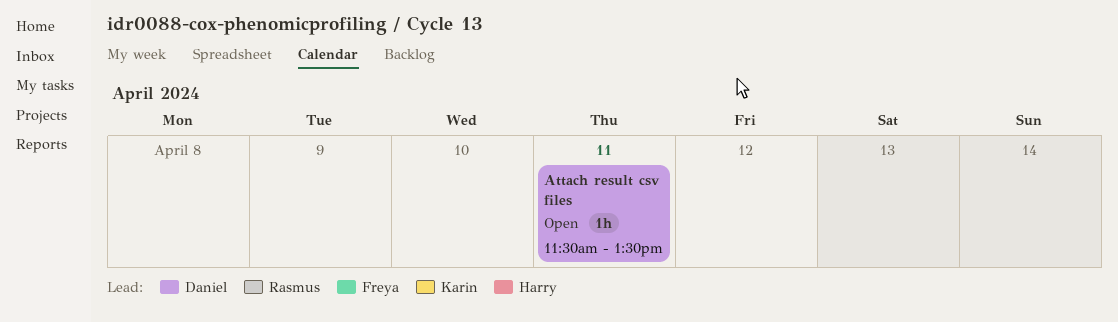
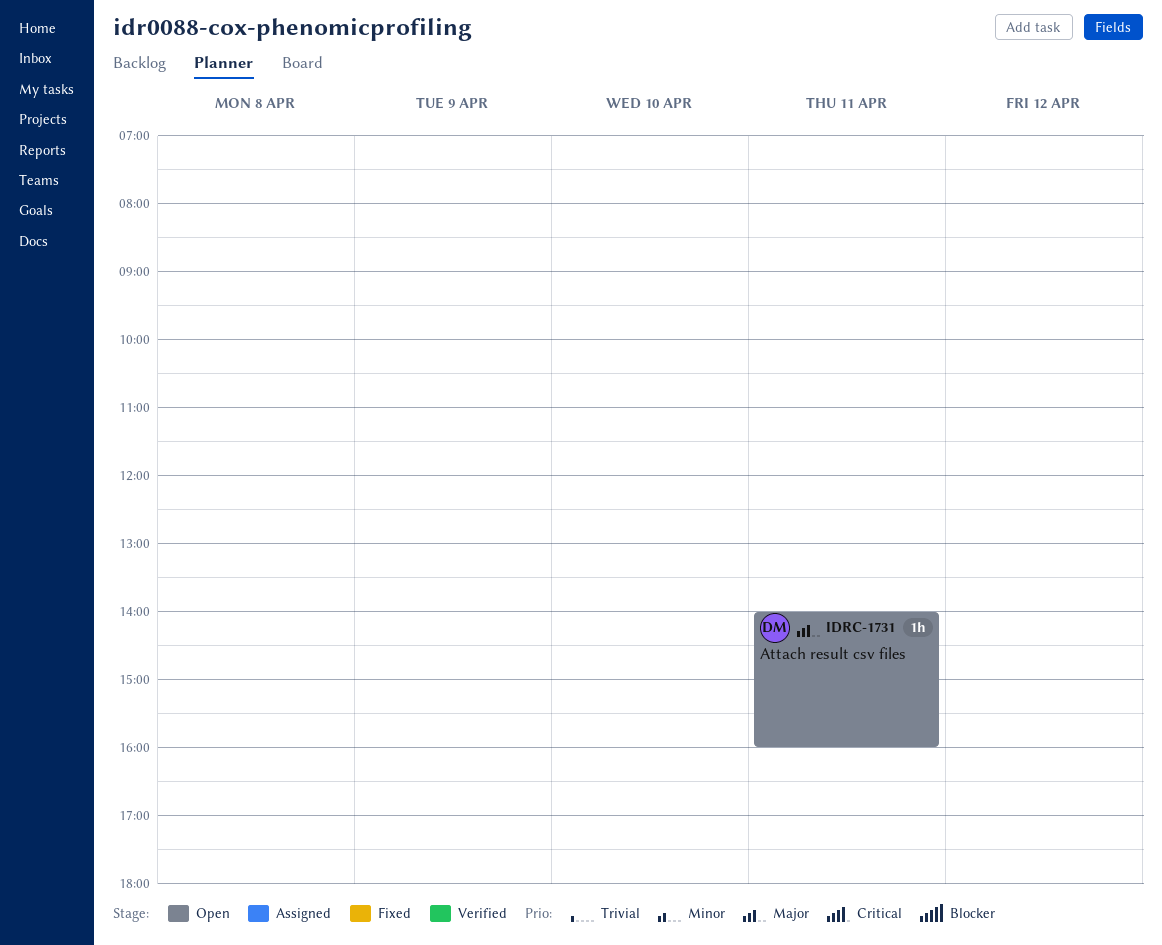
Attach result csv files, begins: 11:30 -> 14:00
Attach result csv files, ends: 13:30 -> 16:00

